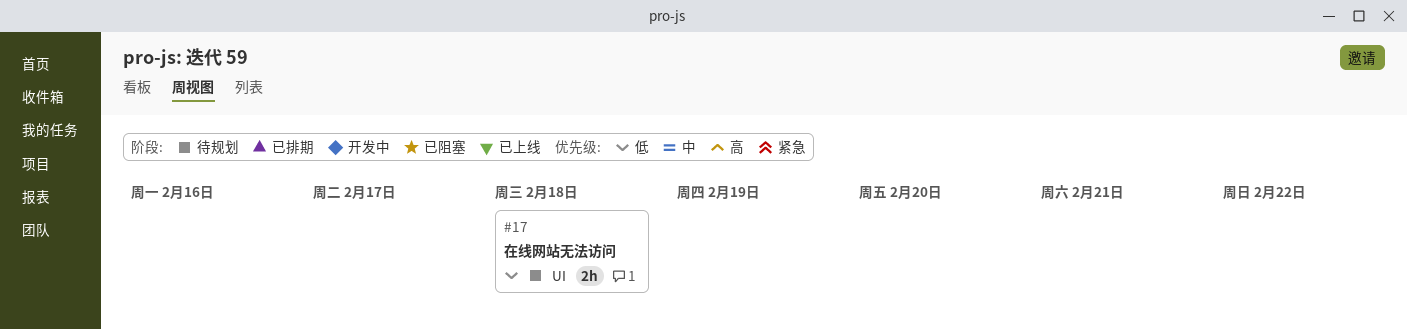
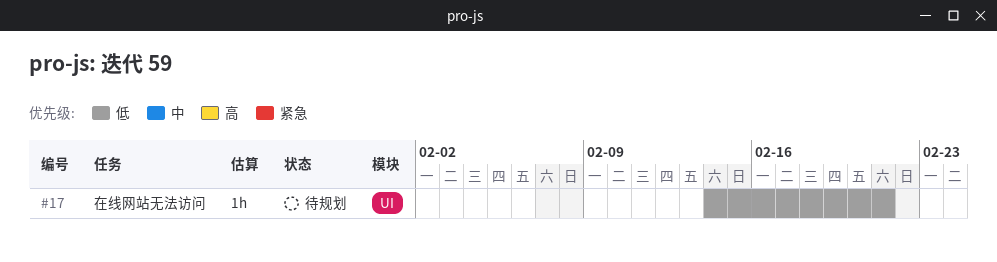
#17, estimate: 2h -> 1h
#17, due: Feb 18 -> Feb 21

